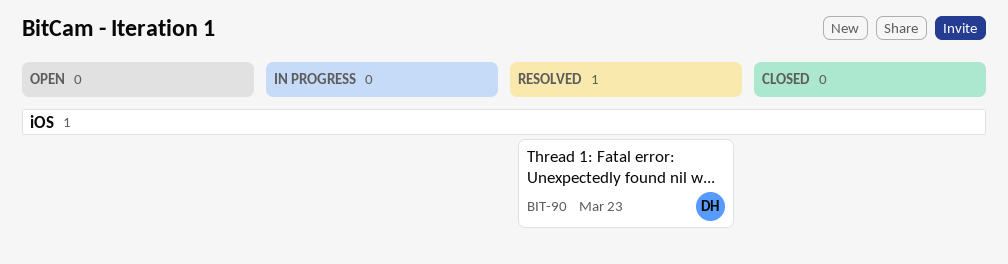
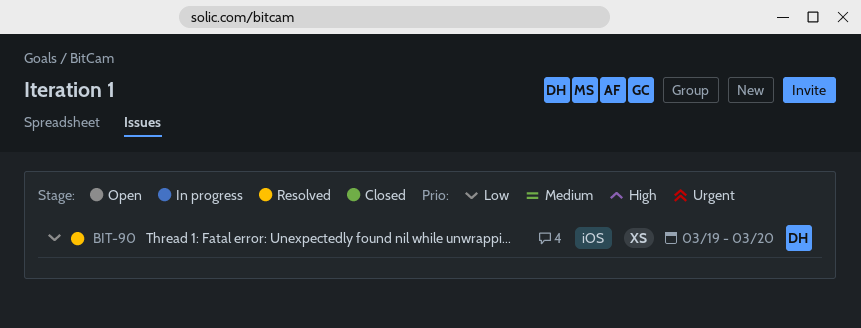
BIT-90, due: Mar 23 -> Mar 20

